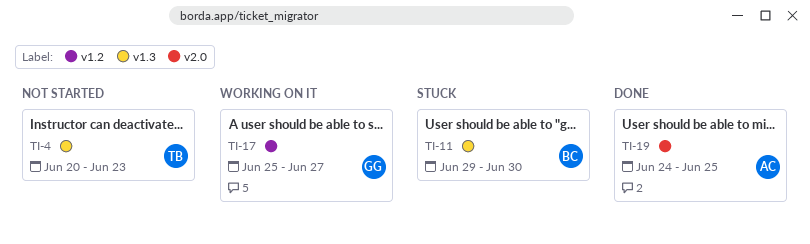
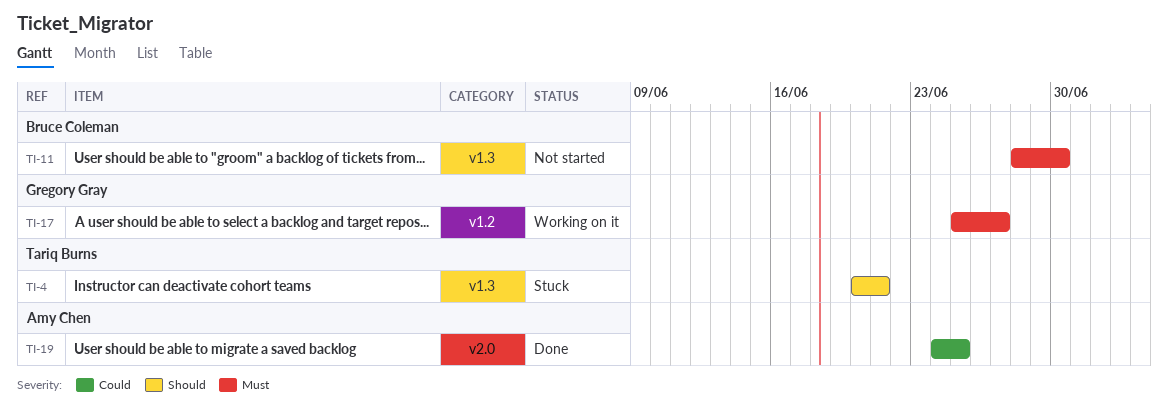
TI-4, status: Not started -> Stuck
TI-4, due: Jun 23 -> Jun 21
TI-11, status: Stuck -> Not started
TI-11, start: Jun 29 -> Jun 28

